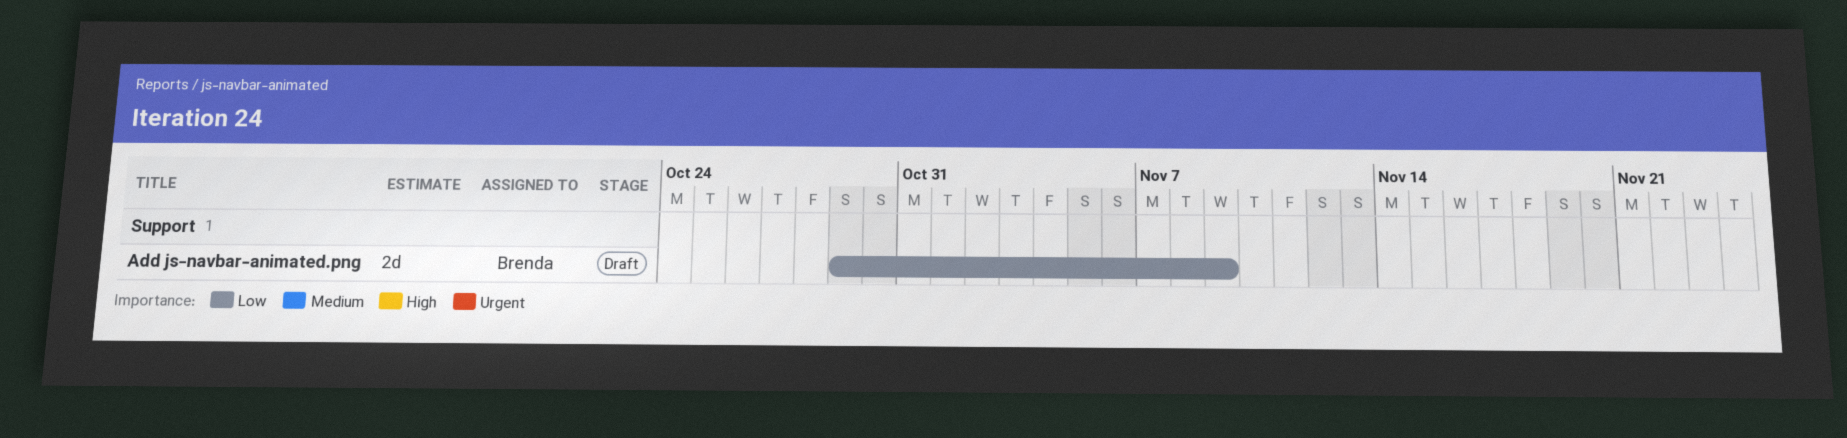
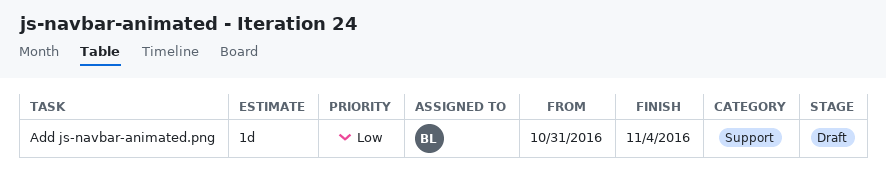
Add js-navbar-animated.png, estimate: 2d -> 1d
Add js-navbar-animated.png, start: Oct 29 -> Oct 31
Add js-navbar-animated.png, due: Nov 9 -> Nov 4

